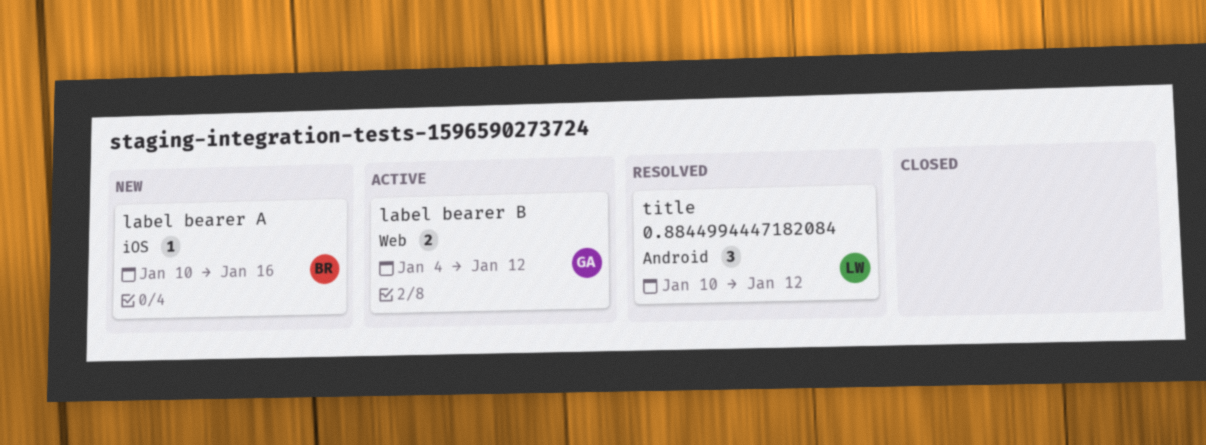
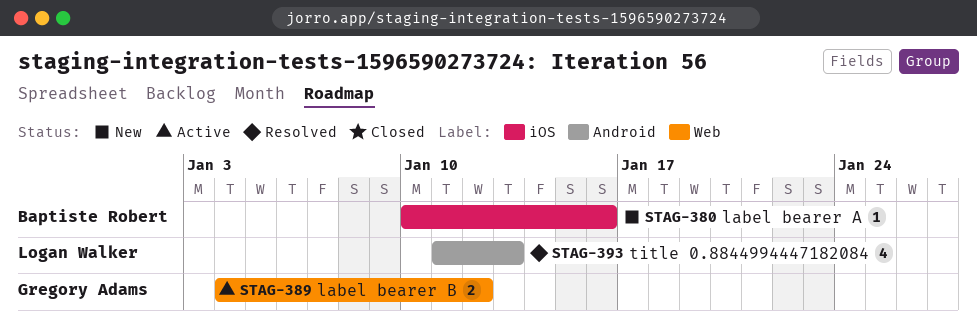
title 0.8844994447182084, estimate: 3 -> 4
title 0.8844994447182084, start: Jan 10 -> Jan 11
title 0.8844994447182084, due: Jan 12 -> Jan 13

